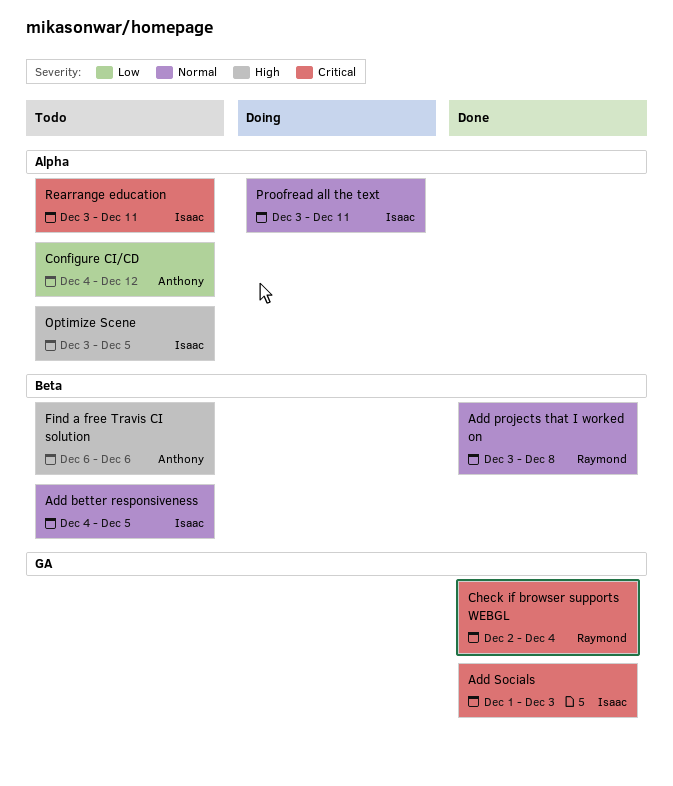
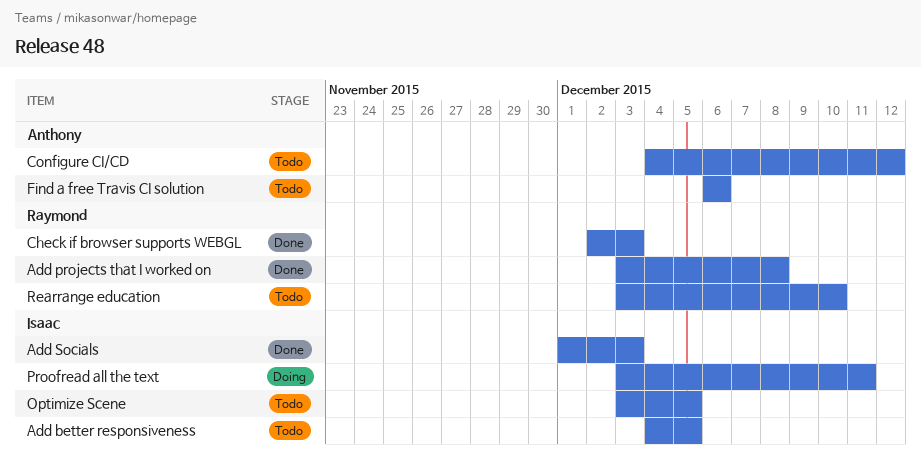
Check if browser supports WEBGL, due: Dec 4 -> Dec 3
Rearrange education, owner: Isaac -> Raymond
Rearrange education, due: Dec 11 -> Dec 10

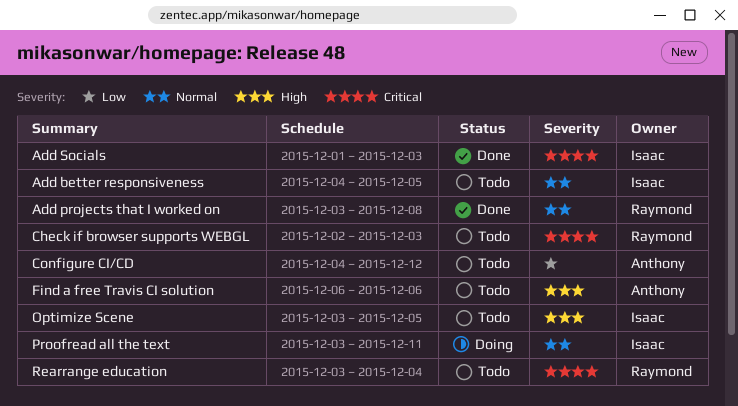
Check if browser supports WEBGL, status: Done -> Todo
Rearrange education, due: Dec 10 -> Dec 4

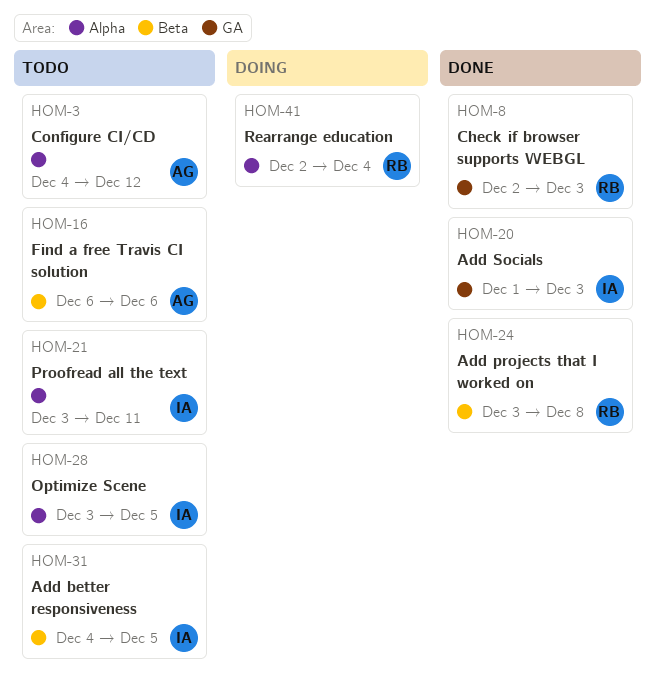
Check if browser supports WEBGL, status: Todo -> Done
Proofread all the text, status: Doing -> Todo
Rearrange education, status: Todo -> Doing
Rearrange education, start: Dec 3 -> Dec 2

